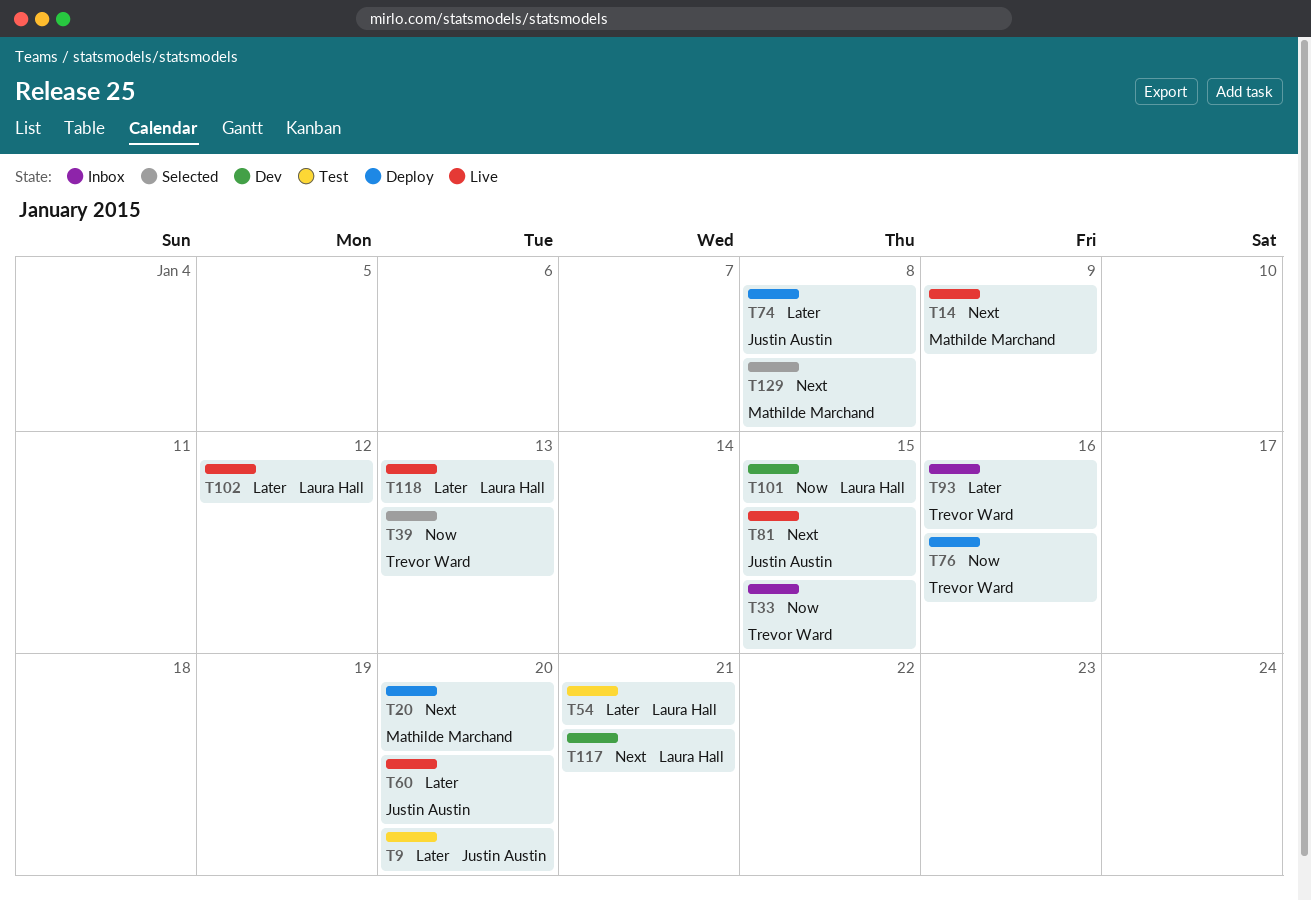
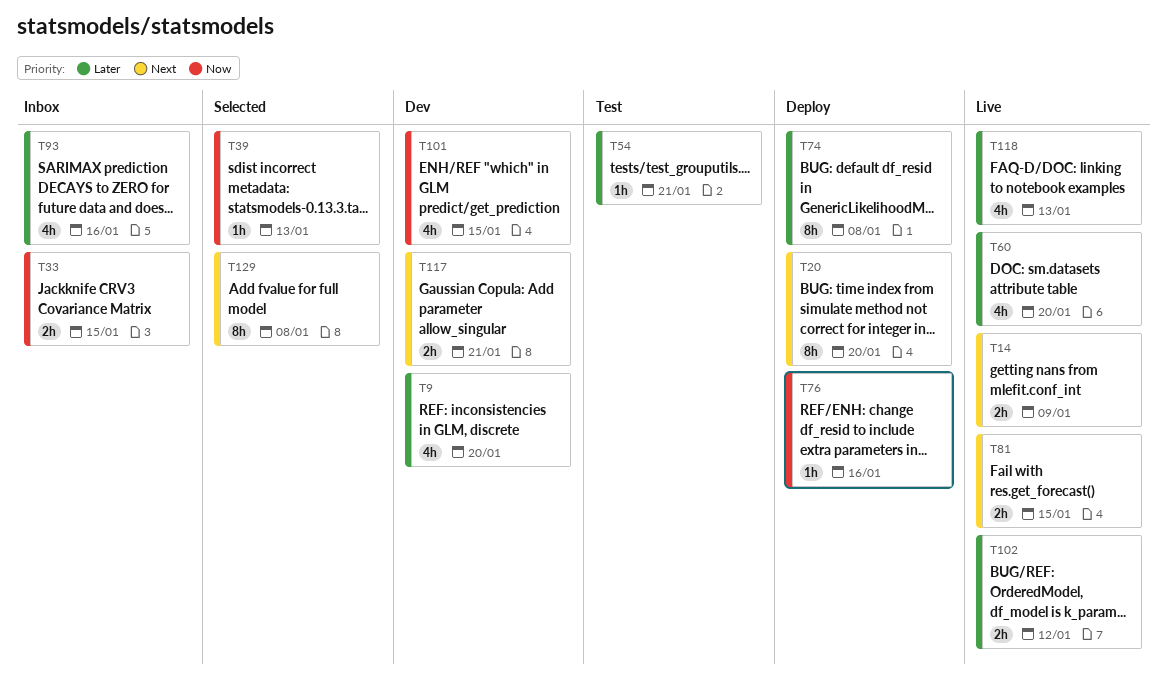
T9, status: Test -> Dev

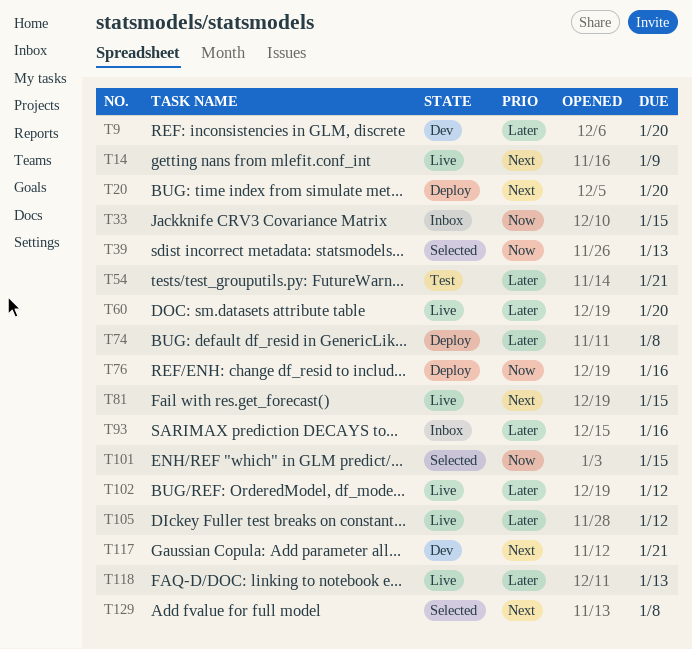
T101, status: Dev -> Selected
T105: none -> present

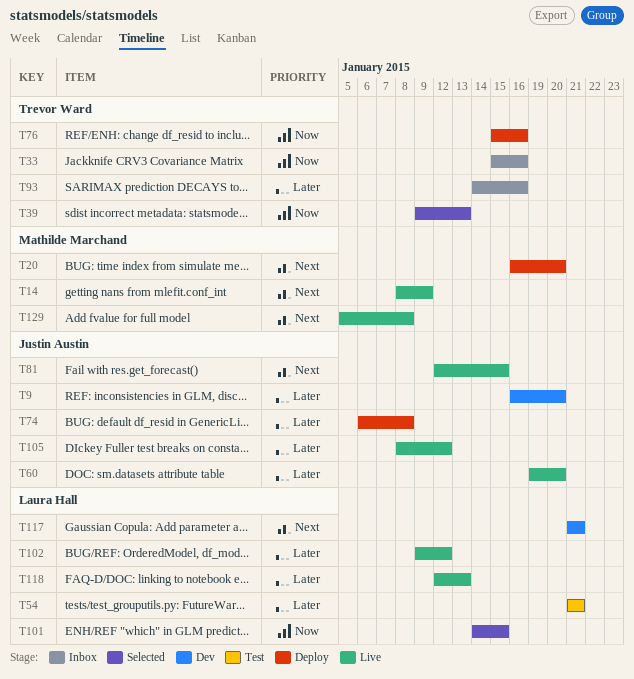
T33, due: Jan 15 -> Jan 16
T129, status: Selected -> Live

